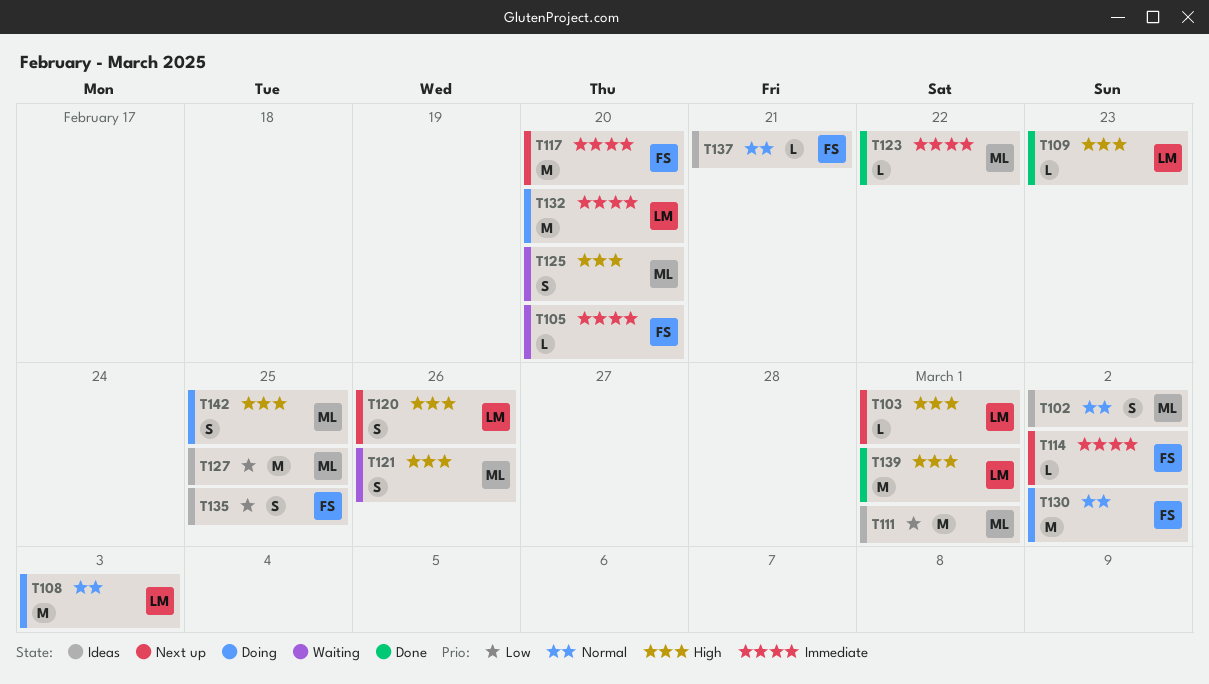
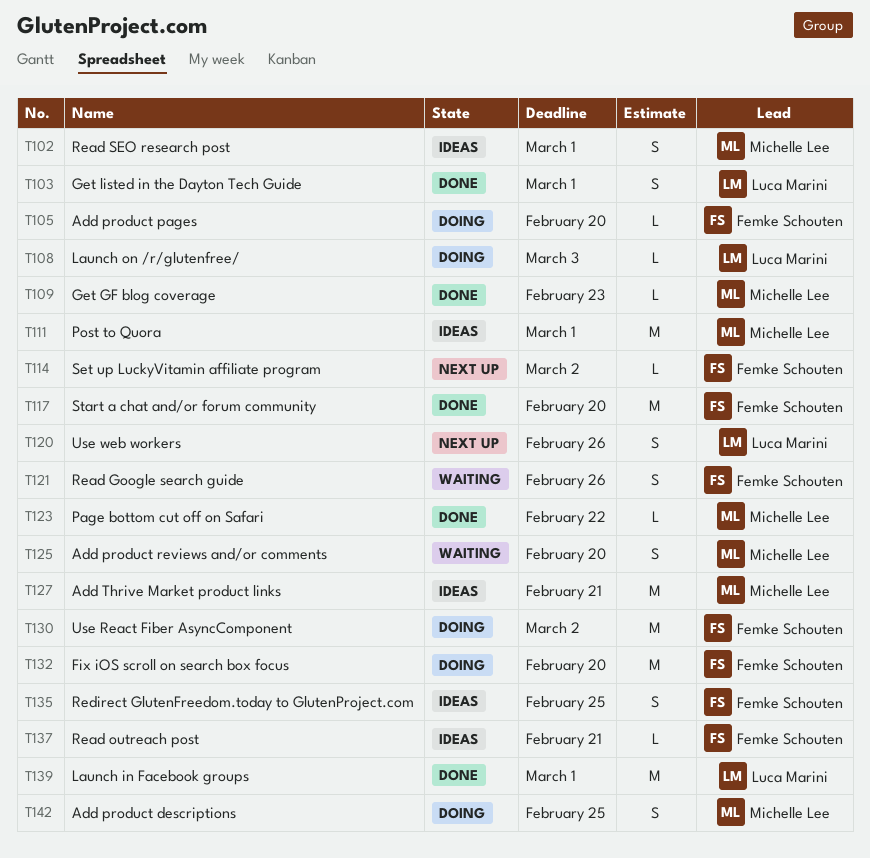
T102, due: Mar 2 -> Mar 1
T103, status: Next up -> Done
T103, estimate: L -> S
T105, status: Waiting -> Doing
T108, estimate: M -> L
T109, owner: Luca Marini -> Michelle Lee
T117, status: Next up -> Done
T121, owner: Michelle Lee -> Femke Schouten
T127, due: Feb 25 -> Feb 21
T132, owner: Luca Marini -> Femke Schouten

